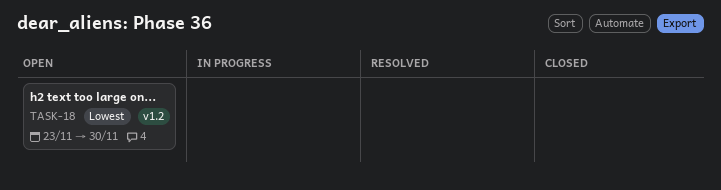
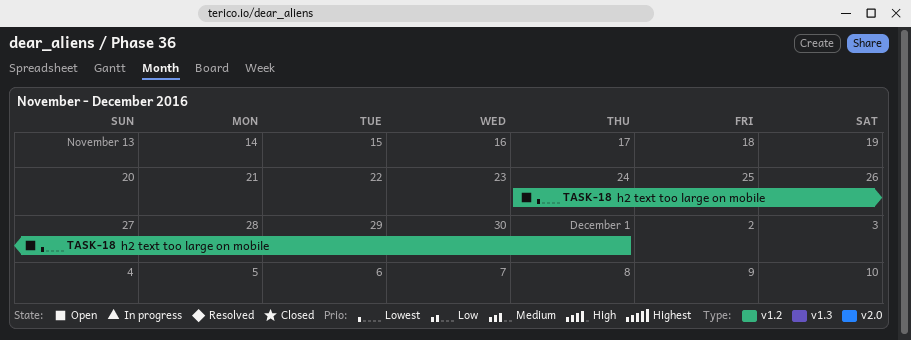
TASK-18, start: Nov 23 -> Nov 24
TASK-18, due: Nov 30 -> Dec 1

